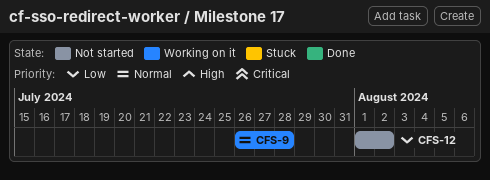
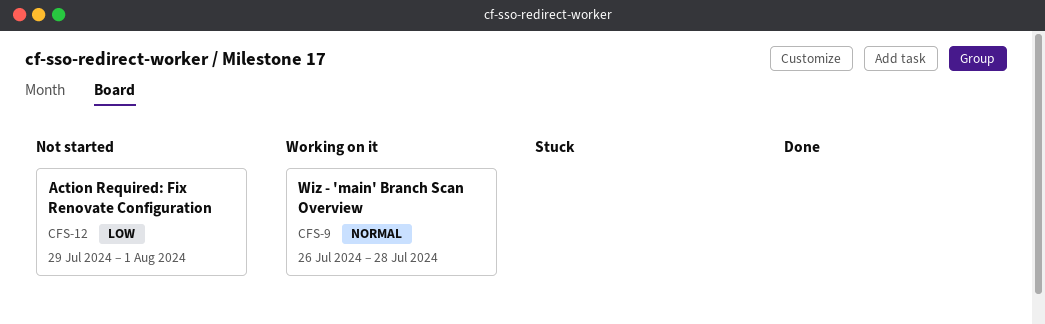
CFS-12, start: Aug 1 -> Jul 29
CFS-12, due: Aug 2 -> Aug 1

